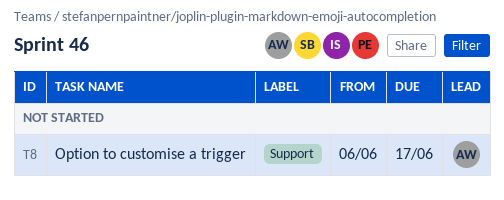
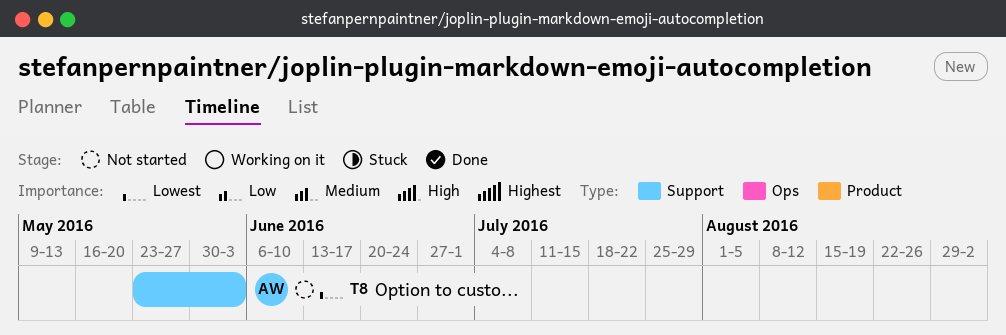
T8, start: Jun 6 -> May 23
T8, due: Jun 17 -> Jun 3

